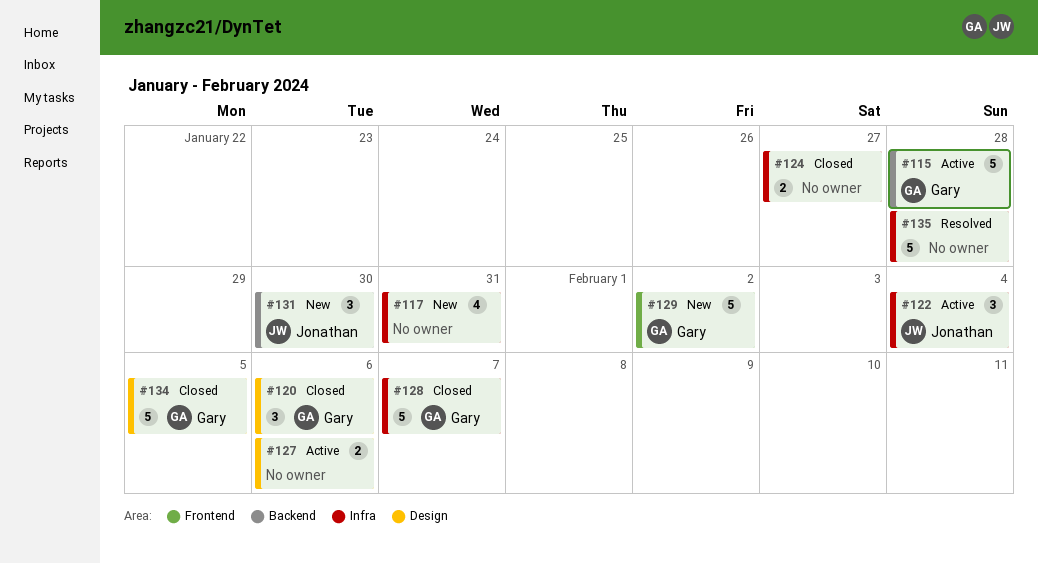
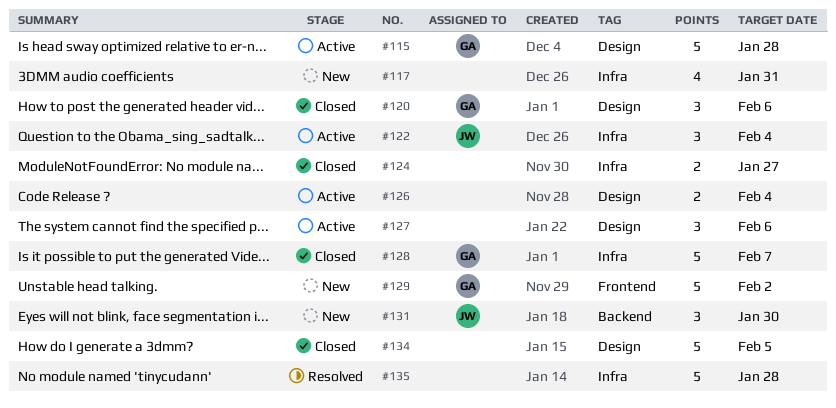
#115, label: Backend -> Design
#126: none -> present
#127, estimate: 2 -> 3
#134, owner: Gary -> none

